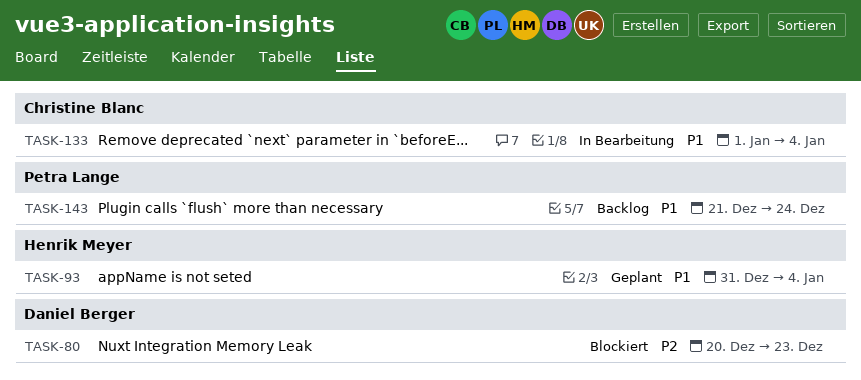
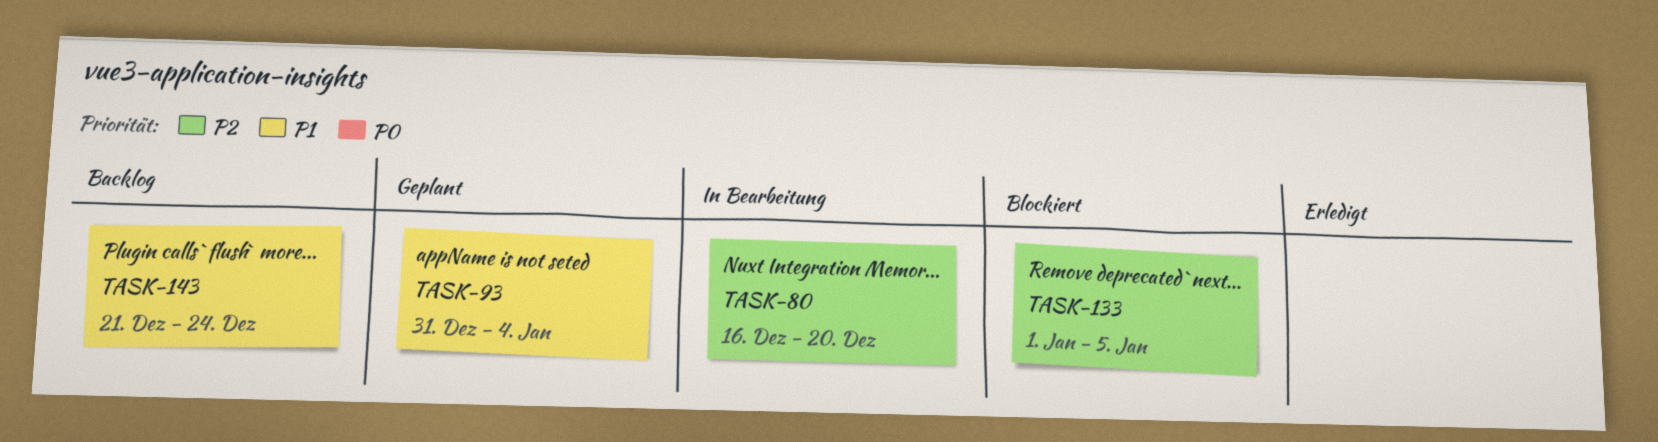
TASK-80, status: Blockiert -> In Bearbeitung
TASK-80, start: Dec 20 -> Dec 16
TASK-80, due: Dec 23 -> Dec 20
TASK-133, status: In Bearbeitung -> Blockiert
TASK-133, priority: P1 -> P2
TASK-133, due: Jan 4 -> Jan 5

